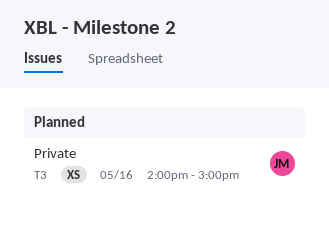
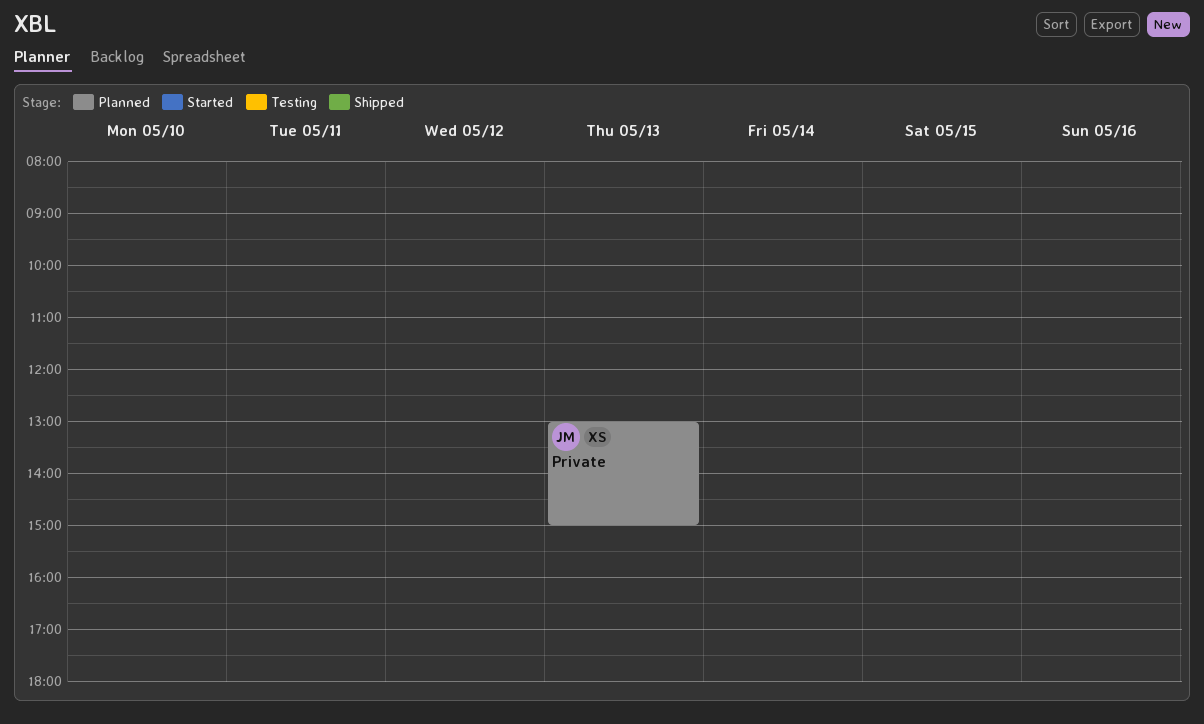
Private, day: May 16 -> May 13
Private, begins: 14:00 -> 13:00

